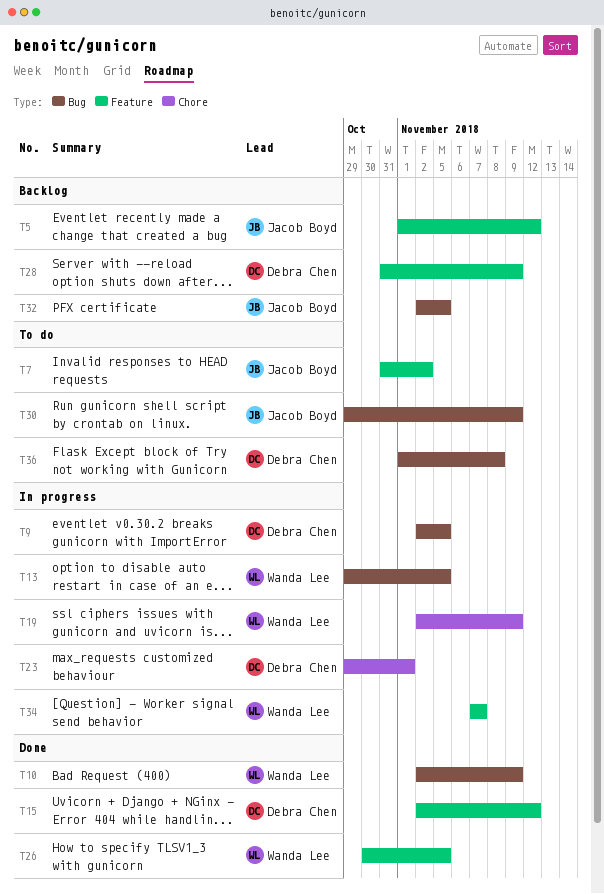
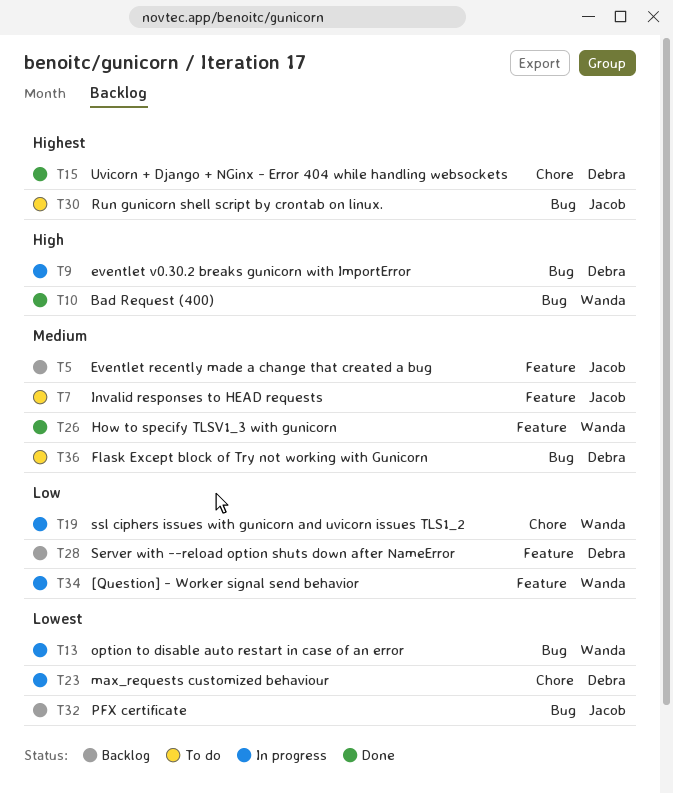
T15, label: Feature -> Chore

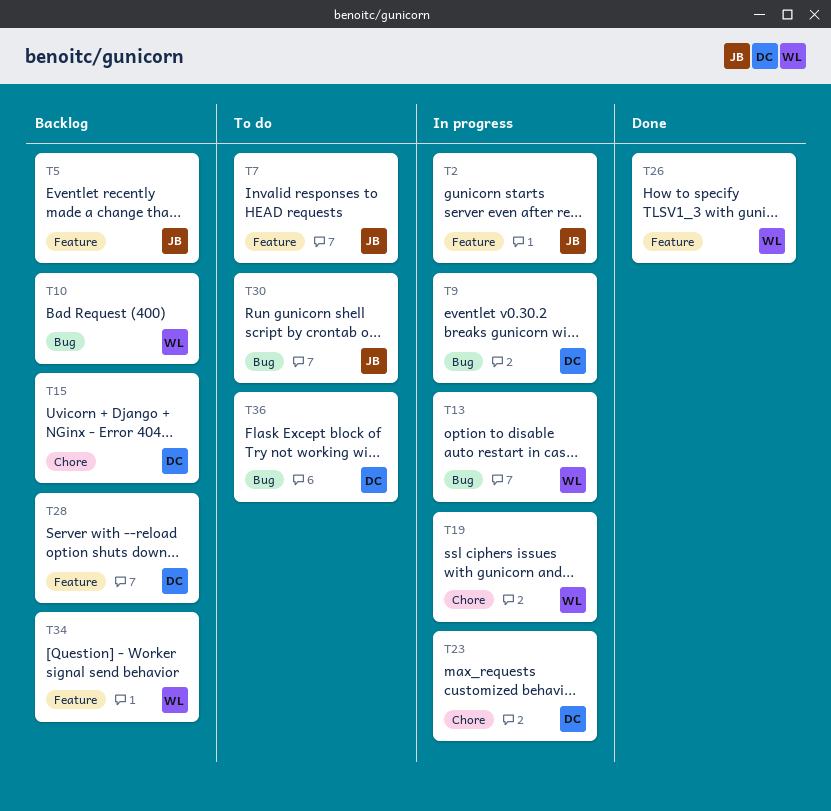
T2: none -> present
T10, status: Done -> Backlog
T15, status: Done -> Backlog
T32: present -> none
T34, status: In progress -> Backlog

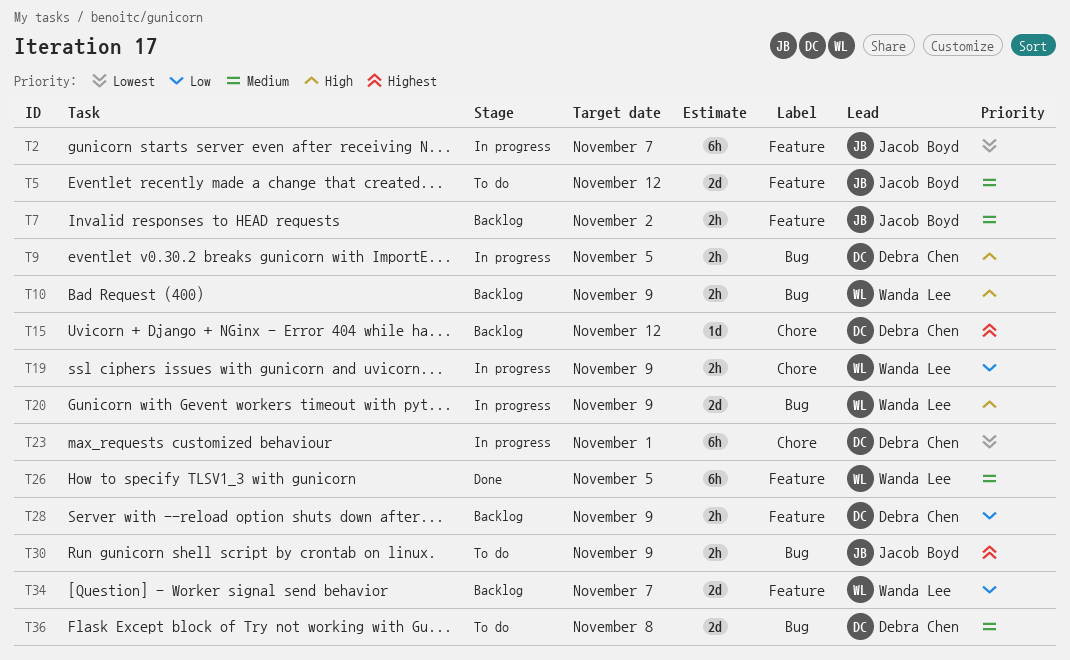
T5, status: Backlog -> To do
T7, status: To do -> Backlog
T13: present -> none
T20: none -> present

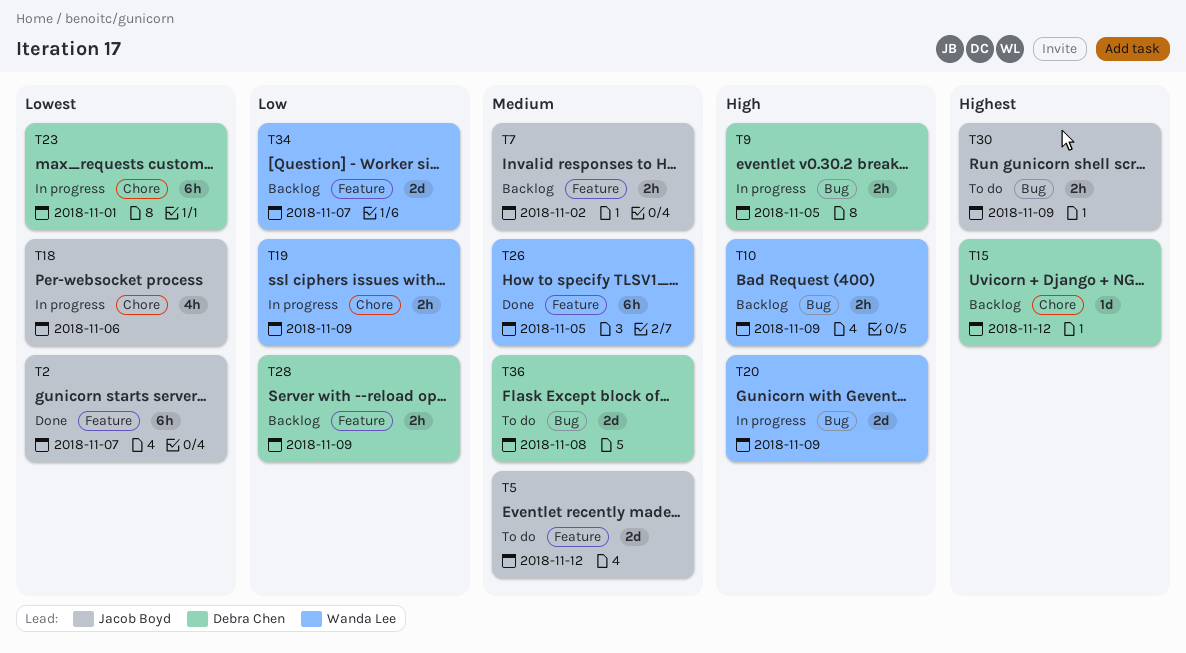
T2, status: In progress -> Done
T18: none -> present

